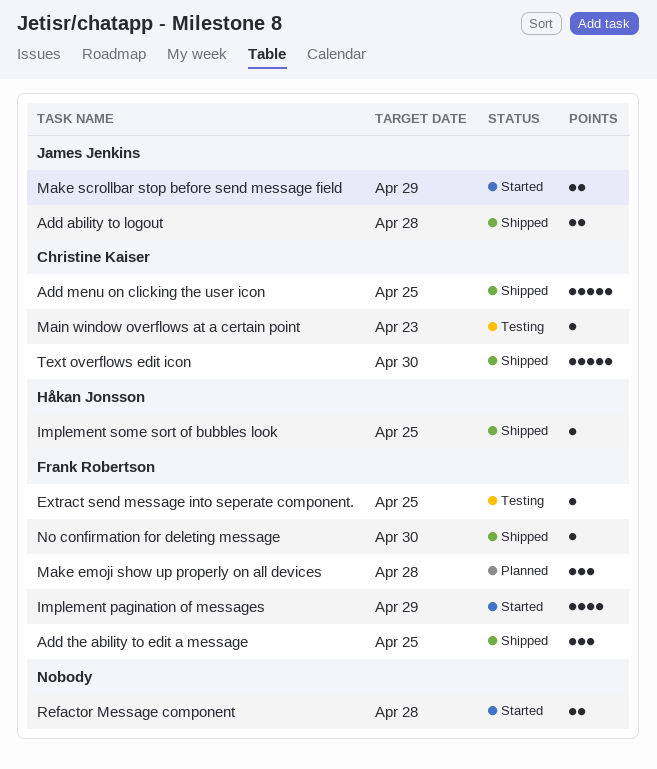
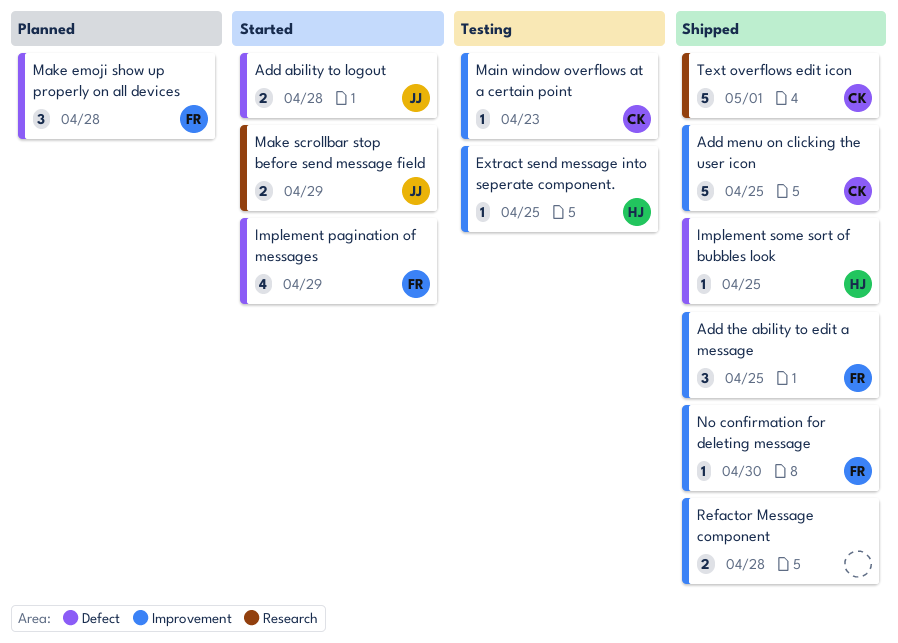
Add ability to logout, status: Shipped -> Started
Extract send message into seperate component., owner: Frank Robertson -> Håkan Jonsson
Refactor Message component, status: Started -> Shipped
Text overflows edit icon, due: Apr 30 -> May 1

